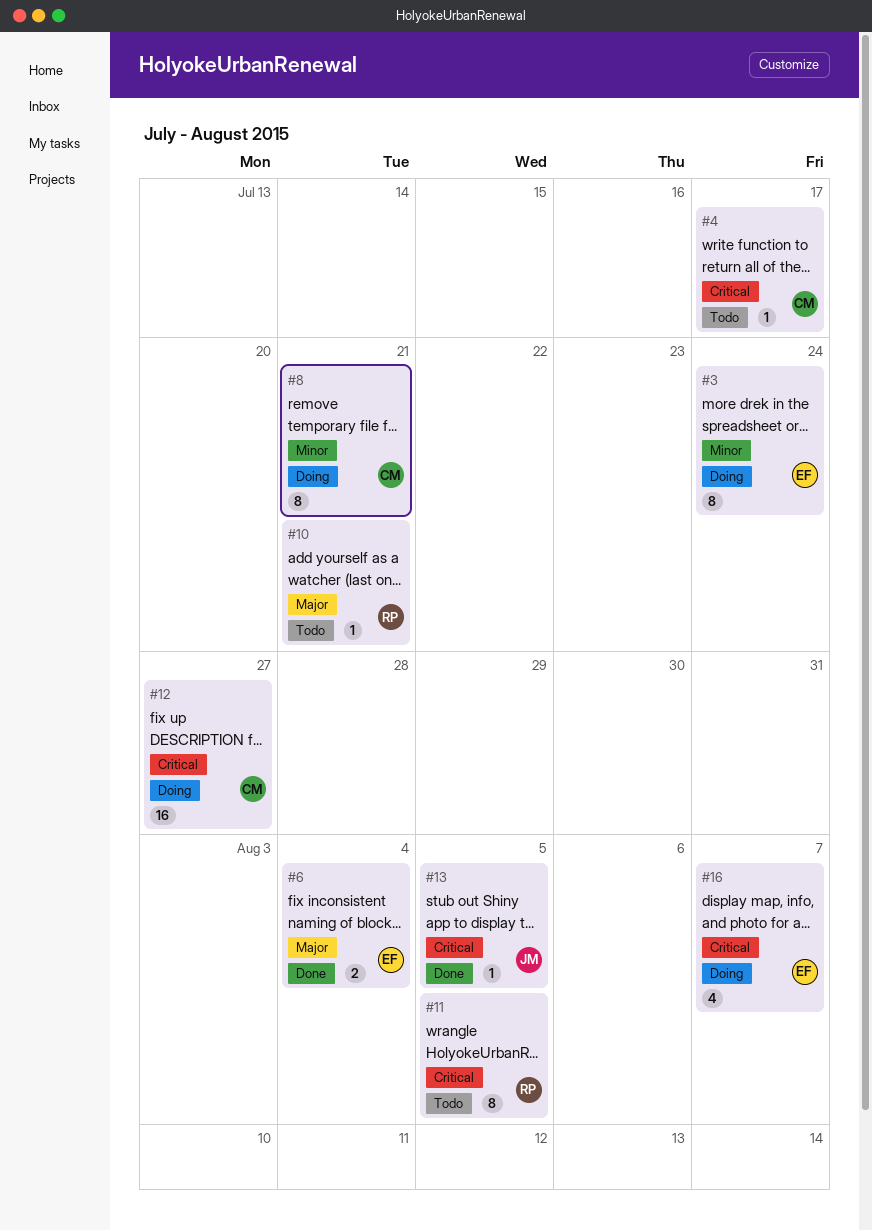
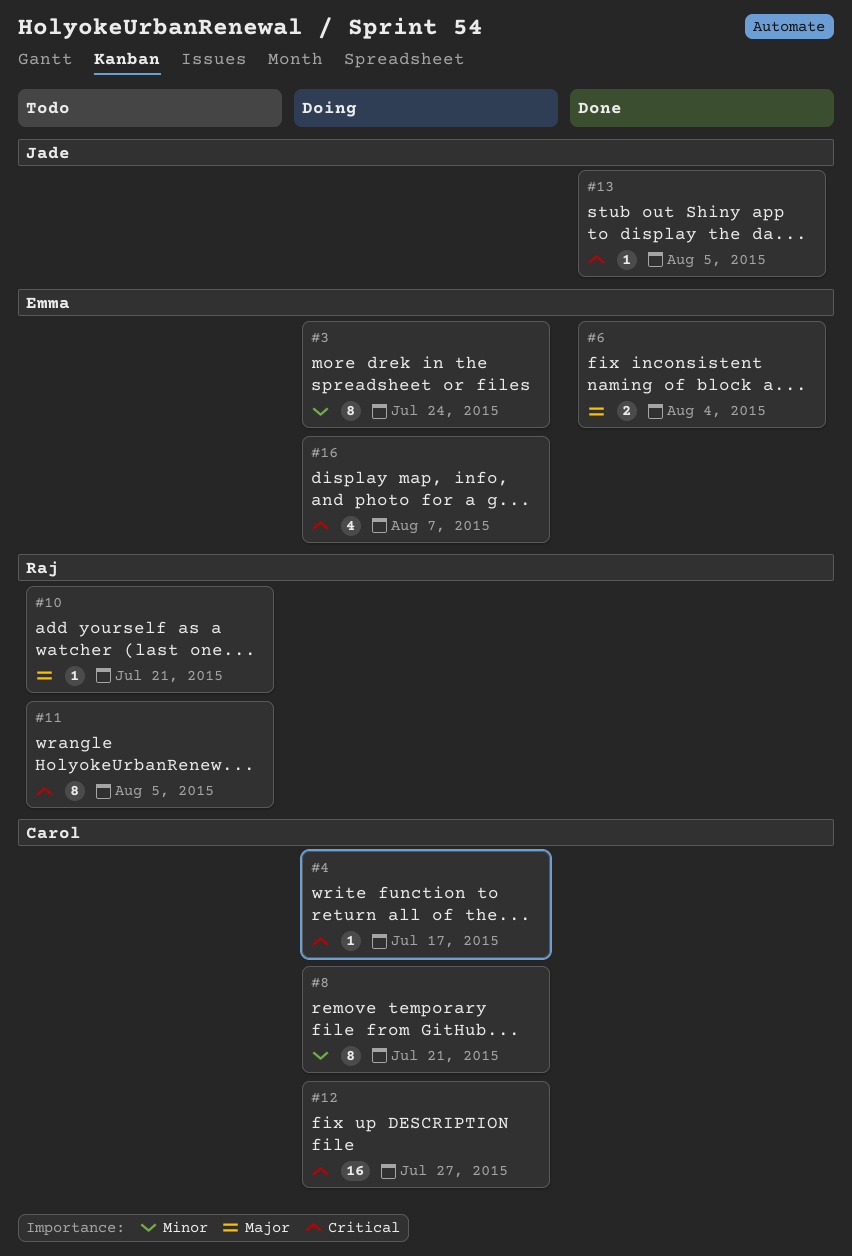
#4, status: Todo -> Doing

